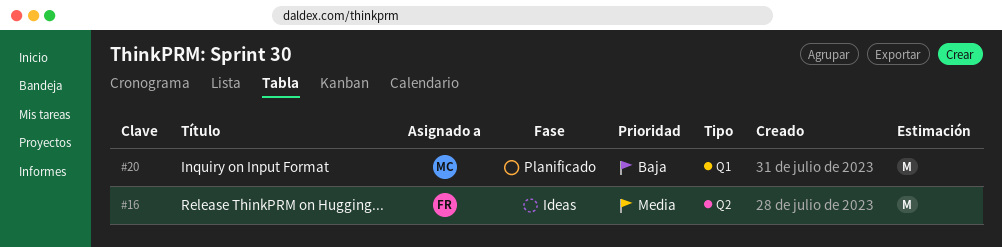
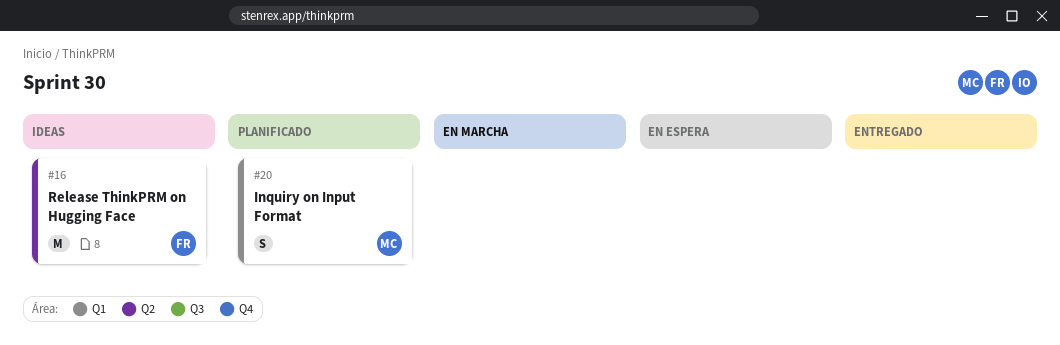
#20, estimate: M -> S

